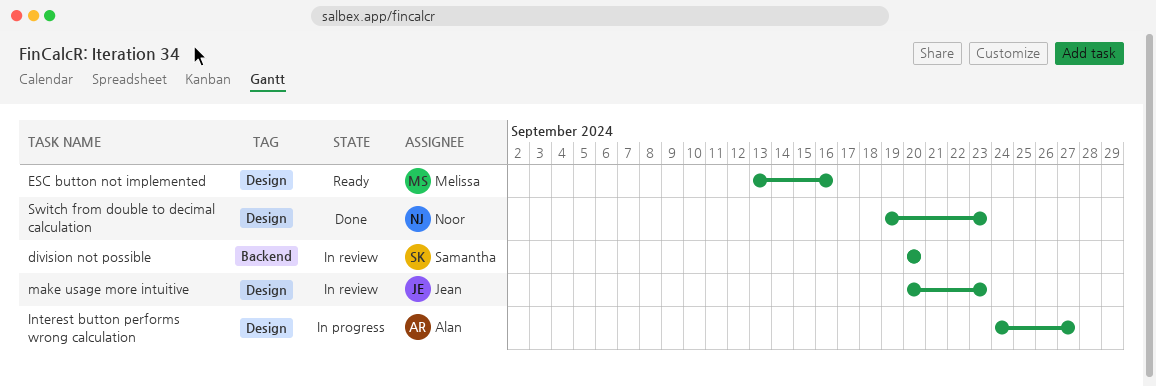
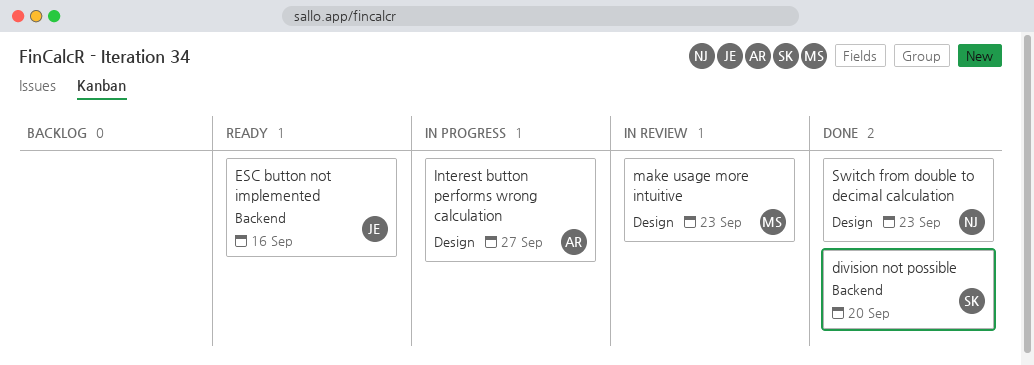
division not possible, status: In review -> Done
ESC button not implemented, owner: Melissa -> Jean
ESC button not implemented, label: Design -> Backend
make usage more intuitive, owner: Jean -> Melissa

